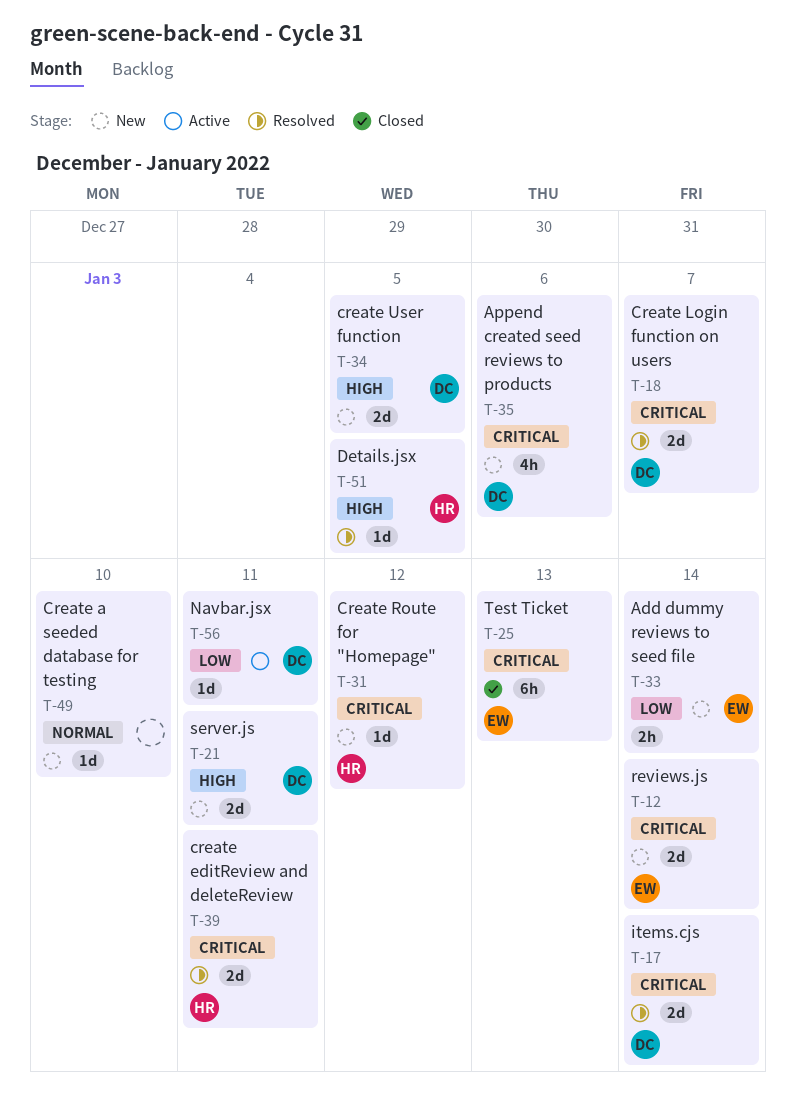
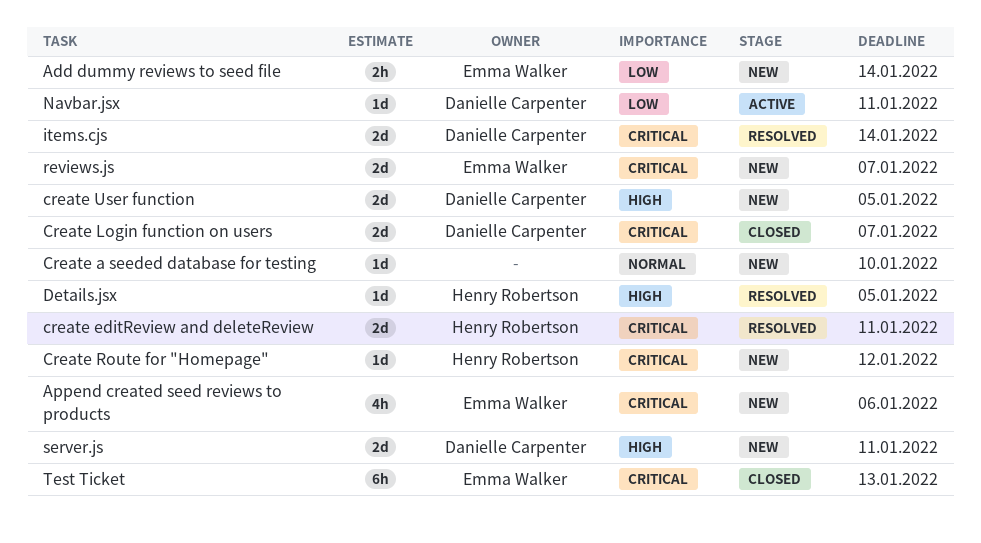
Append created seed reviews to products, owner: Danielle Carpenter -> Emma Walker
Create Login function on users, status: Resolved -> Closed
reviews.js, due: Jan 14 -> Jan 7

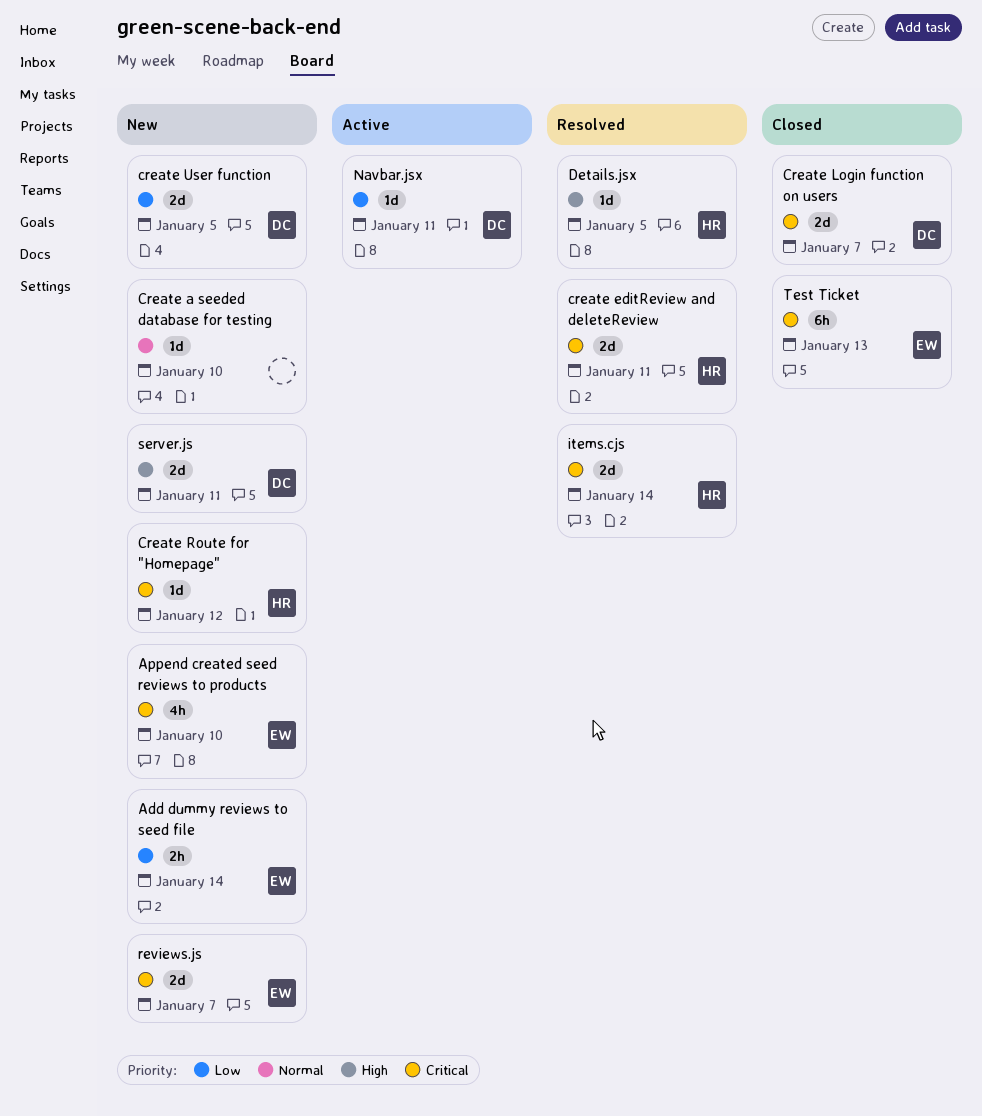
Append created seed reviews to products, due: Jan 6 -> Jan 10
create User function, priority: High -> Low
items.cjs, owner: Danielle Carpenter -> Henry Robertson

